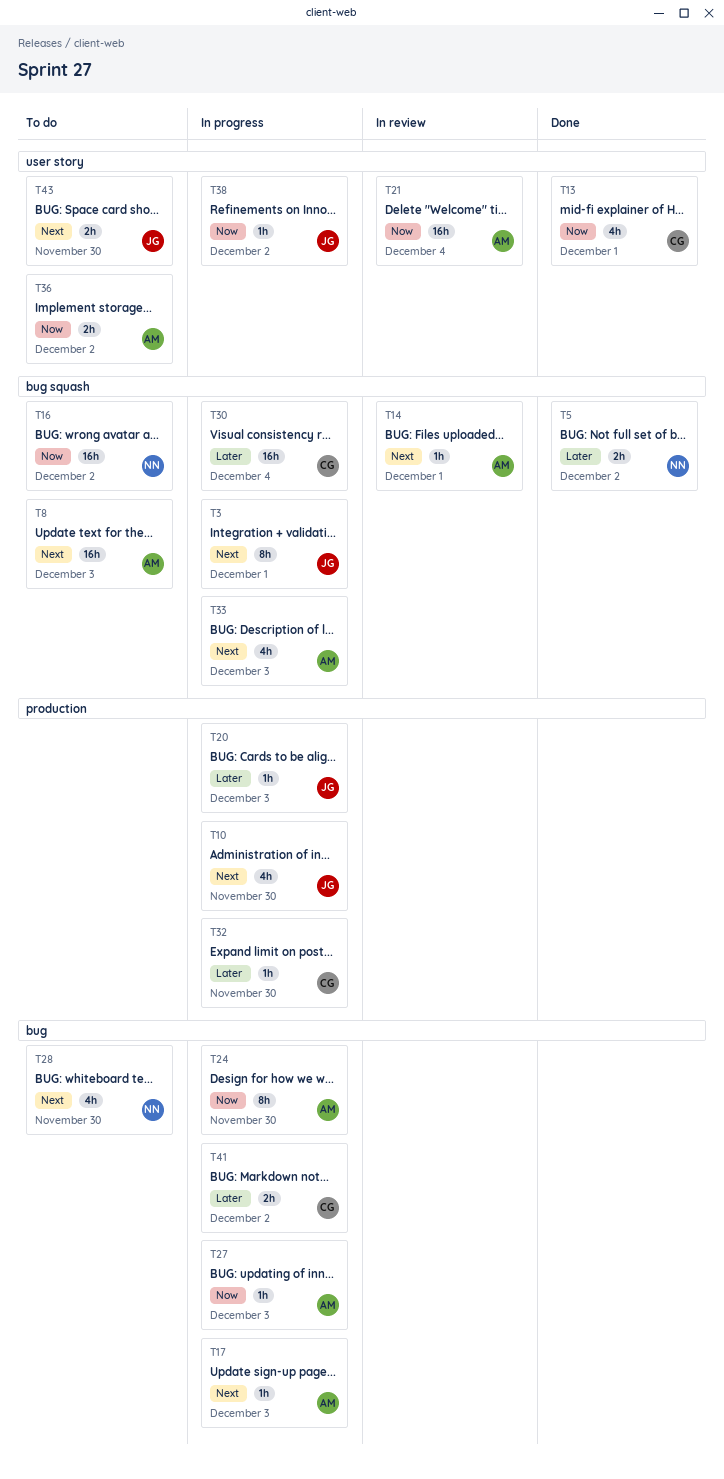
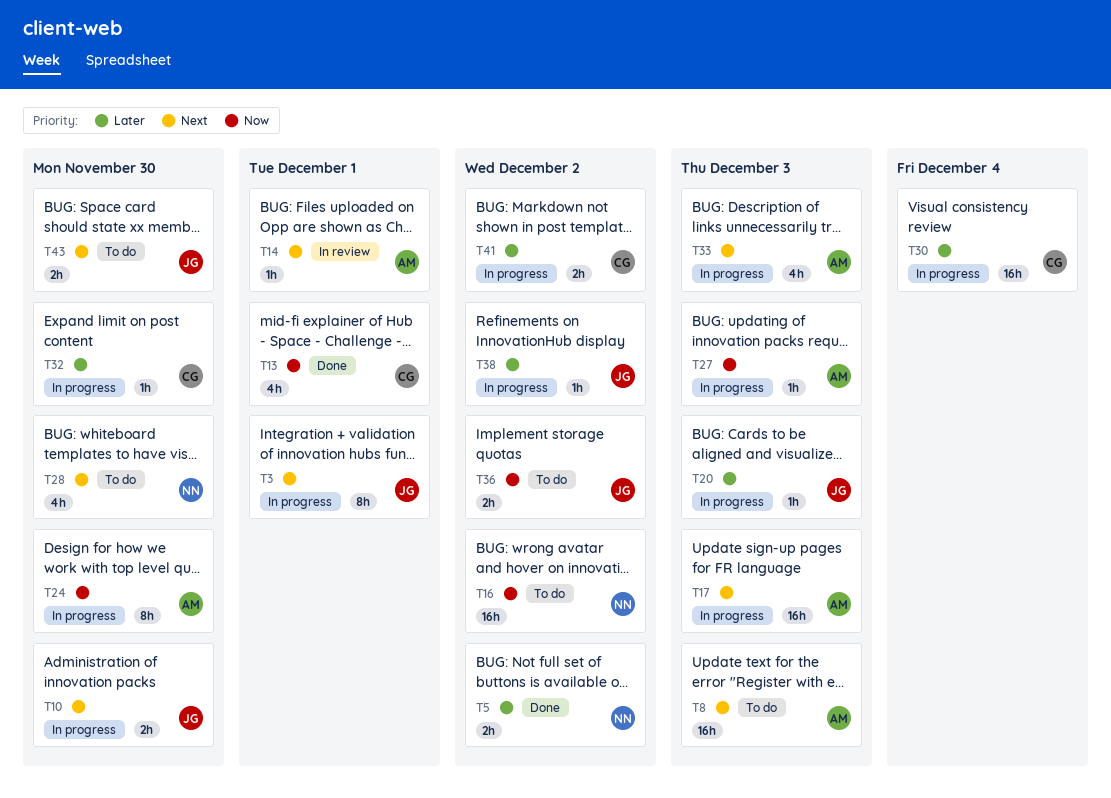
T10, estimate: 4h -> 2h
T17, estimate: 1h -> 16h
T21: present -> none
T36, owner: AM -> JG
T38, priority: Now -> Later

